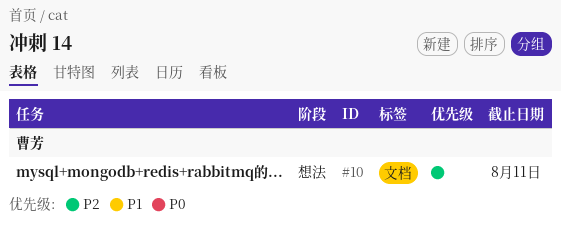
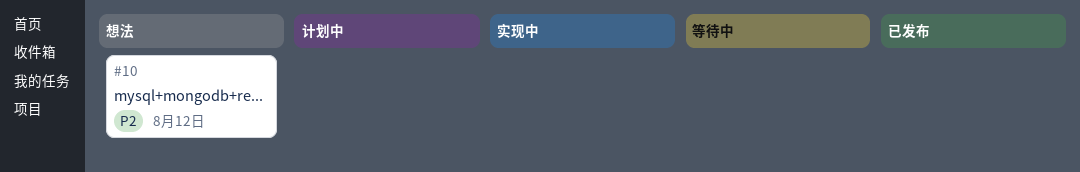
#10, due: Aug 11 -> Aug 12

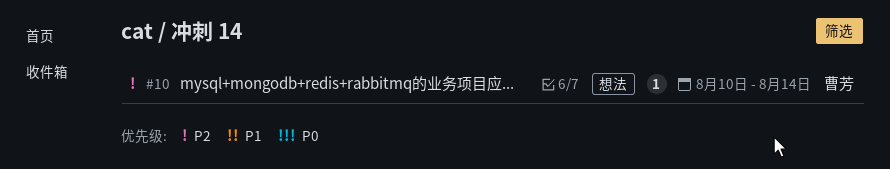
#10, due: Aug 12 -> Aug 14

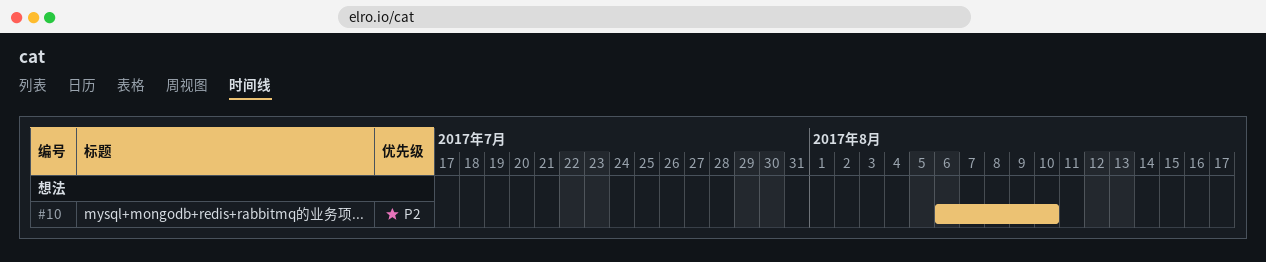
#10, start: Aug 10 -> Aug 6
#10, due: Aug 14 -> Aug 10

